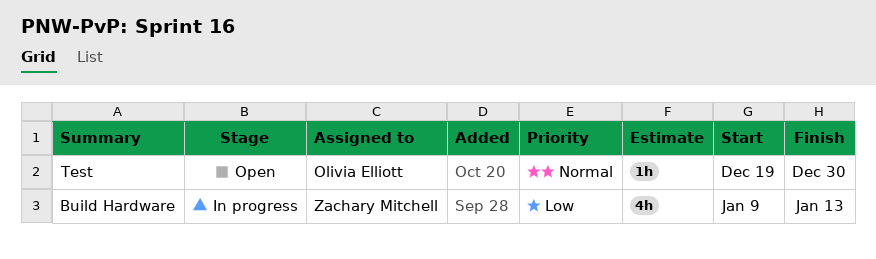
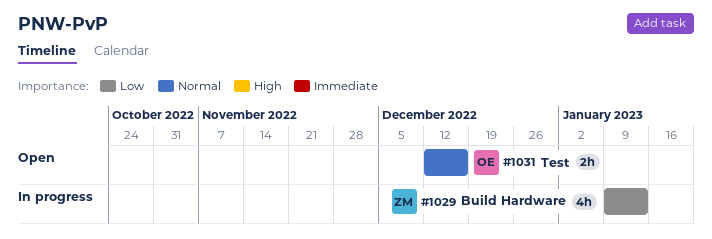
Test, estimate: 1h -> 2h
Test, start: Dec 19 -> Dec 12
Test, due: Dec 30 -> Dec 16

